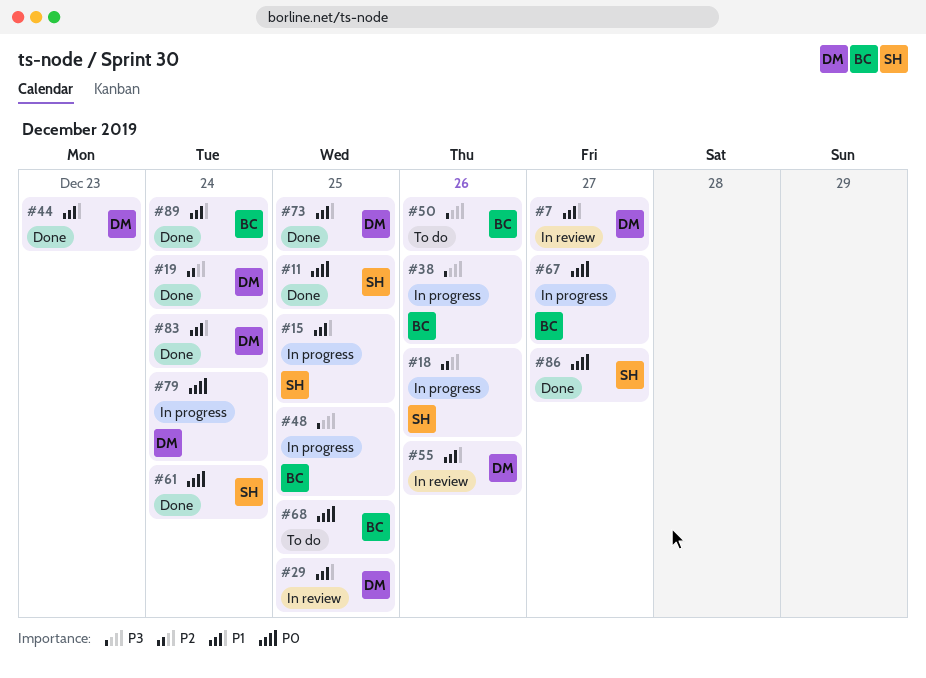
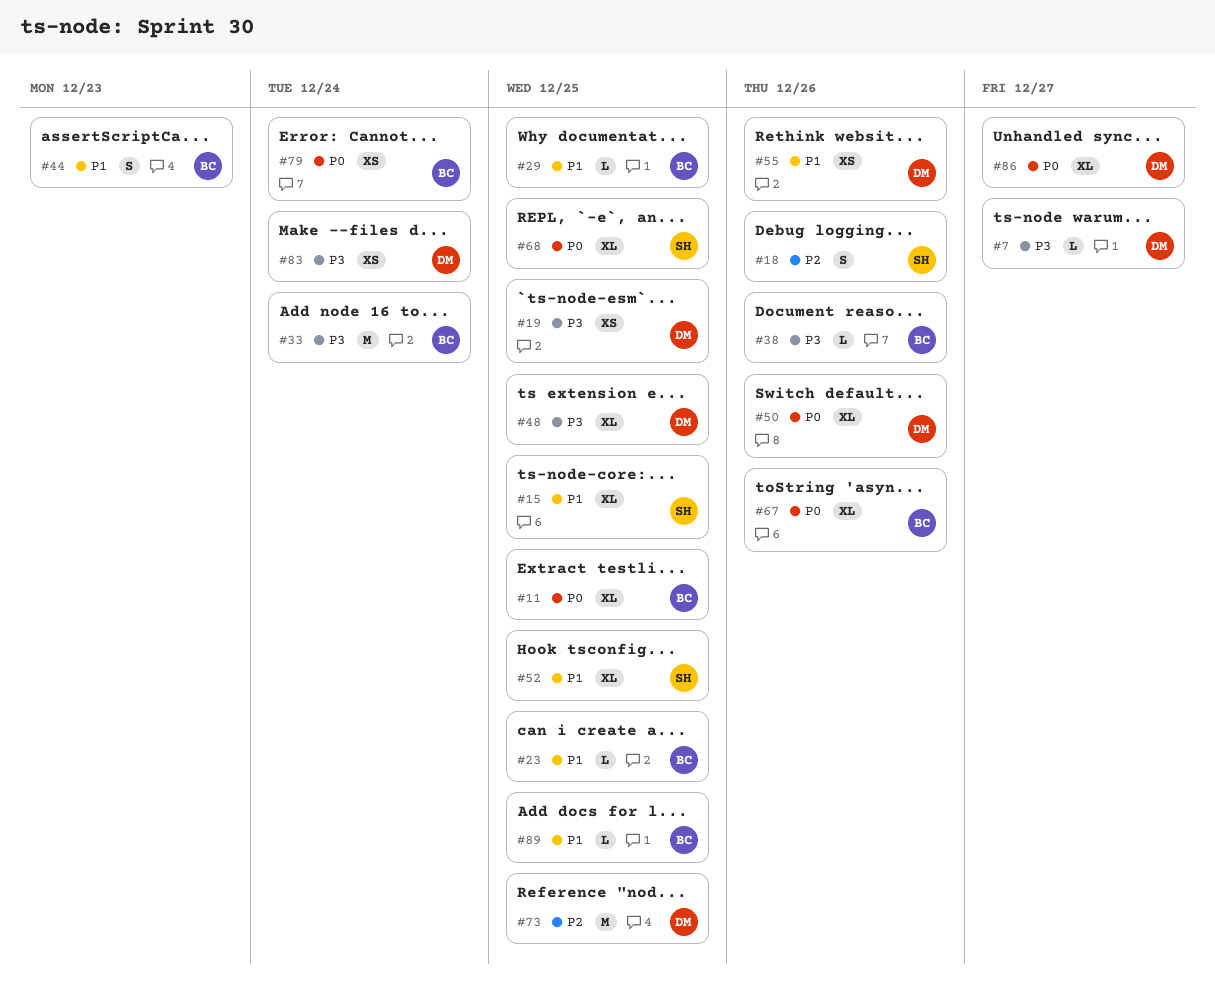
#7, priority: P1 -> P3
#11, owner: SH -> BC
#19, priority: P2 -> P3
#19, due: Dec 24 -> Dec 25
#23: none -> present
#29, owner: DM -> BC
#33: none -> present
#44, owner: DM -> BC
#48, owner: BC -> DM
#50, owner: BC -> DM
#50, priority: P3 -> P0
#52: none -> present
#61: present -> none
#67, due: Dec 27 -> Dec 26
#68, owner: BC -> SH
#73, priority: P1 -> P2
#79, owner: DM -> BC
#83, priority: P1 -> P3
#86, owner: SH -> DM
#89, due: Dec 24 -> Dec 25

